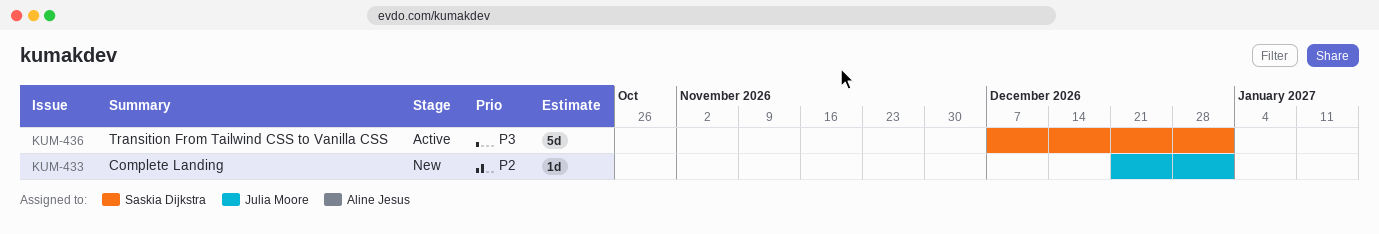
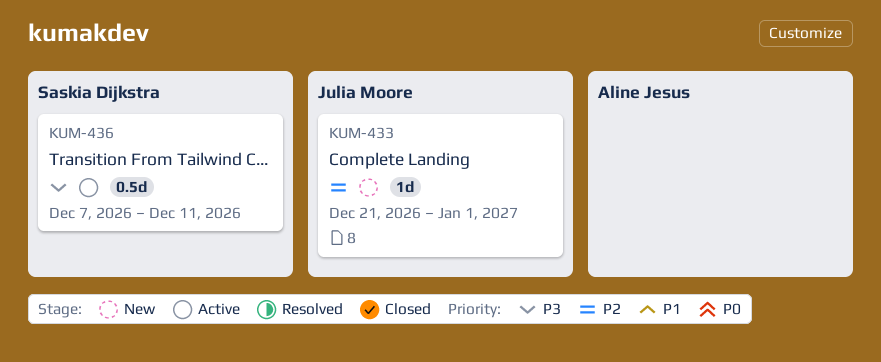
KUM-436, estimate: 5d -> 0.5d
KUM-436, due: Jan 1 -> Dec 11

